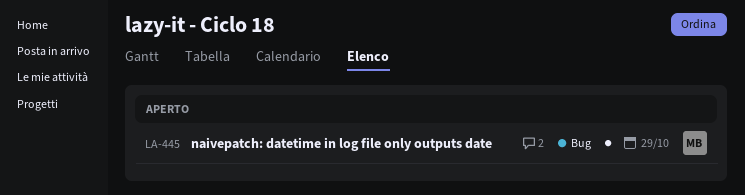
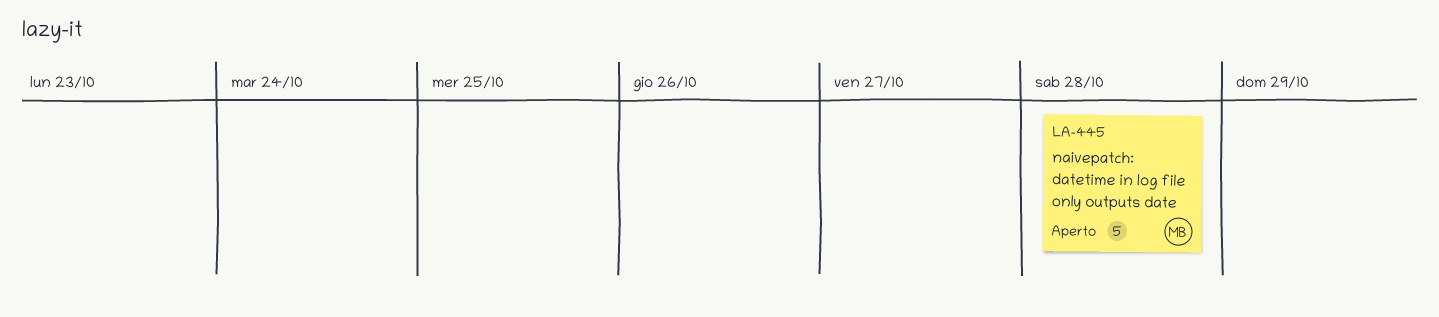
LA-445, estimate: 1 -> 5
LA-445, due: Oct 29 -> Oct 28

